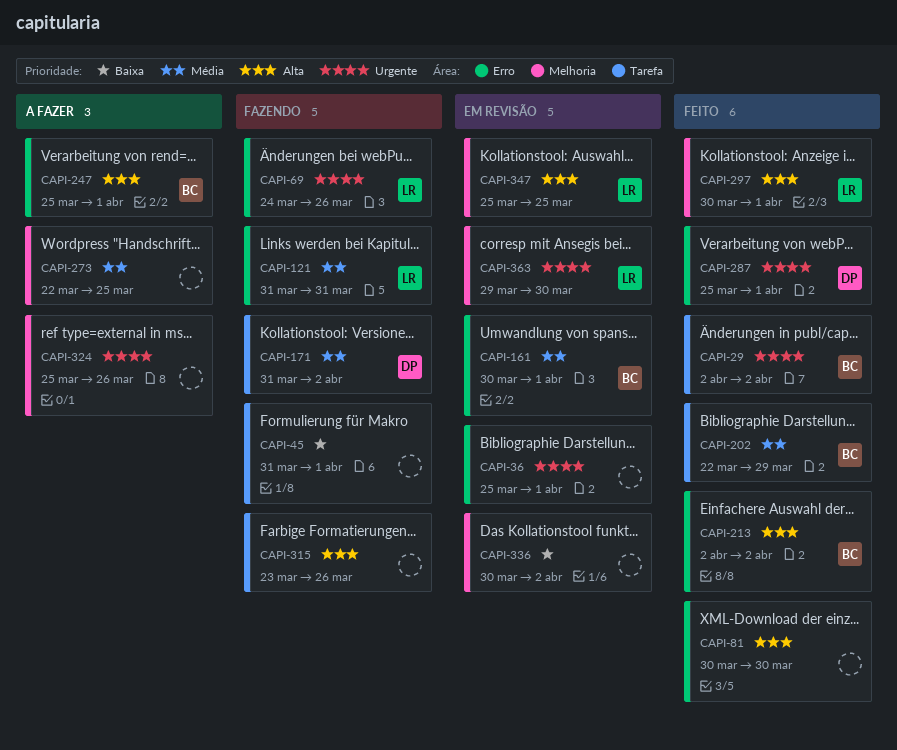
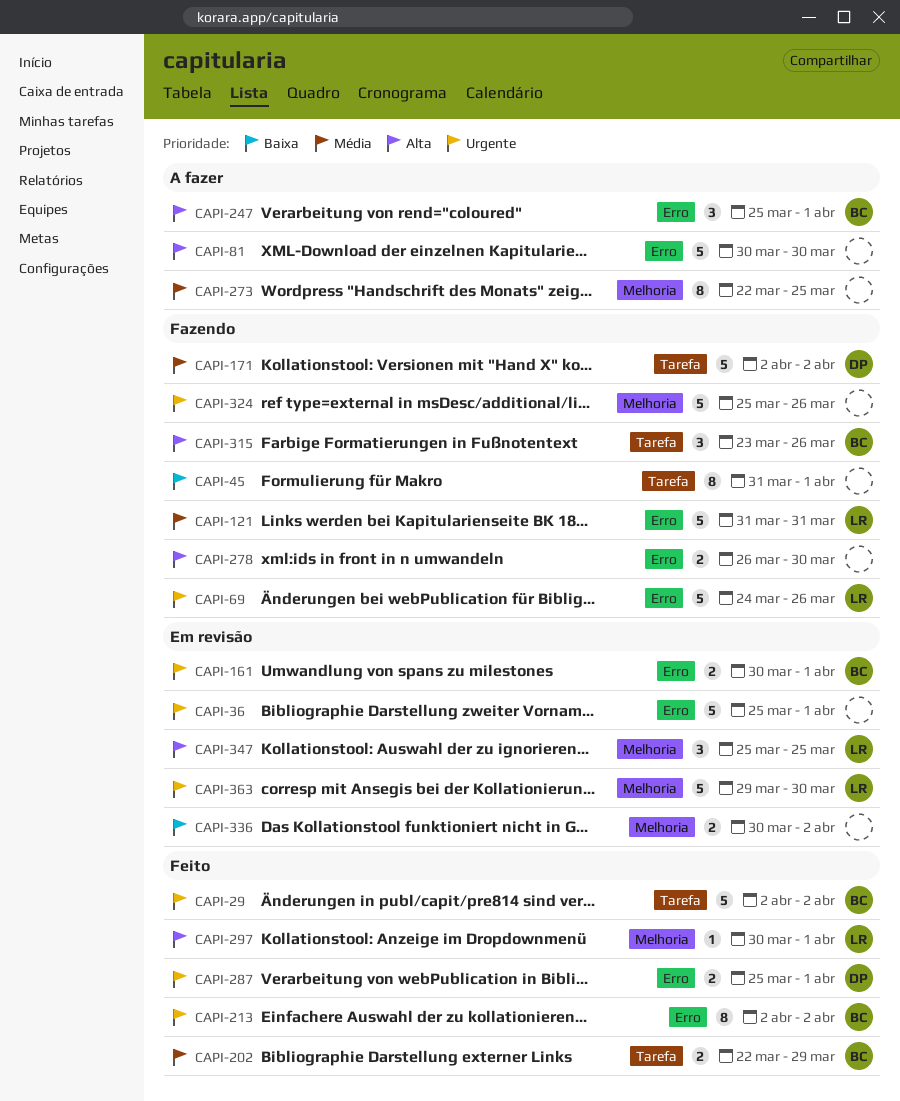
CAPI-81, status: Feito -> A fazer
CAPI-161, priority: Média -> Urgente
CAPI-171, start: Mar 31 -> Apr 2
CAPI-213, priority: Alta -> Urgente
CAPI-278: none -> present
CAPI-315, owner: none -> BC
CAPI-324, status: A fazer -> Fazendo

